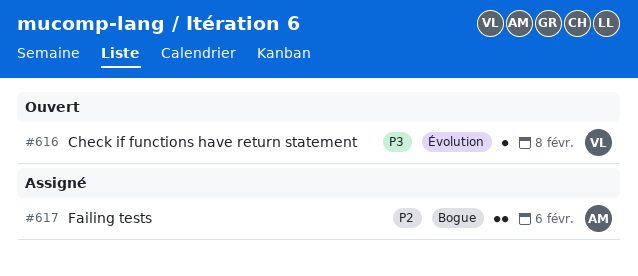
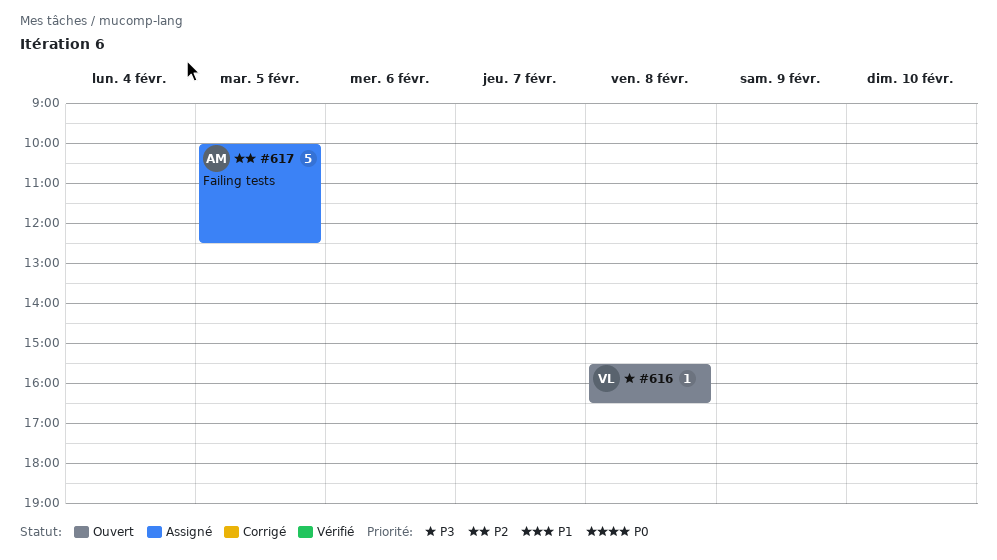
#617, estimate: 2 -> 5
#617, day: Feb 6 -> Feb 5

